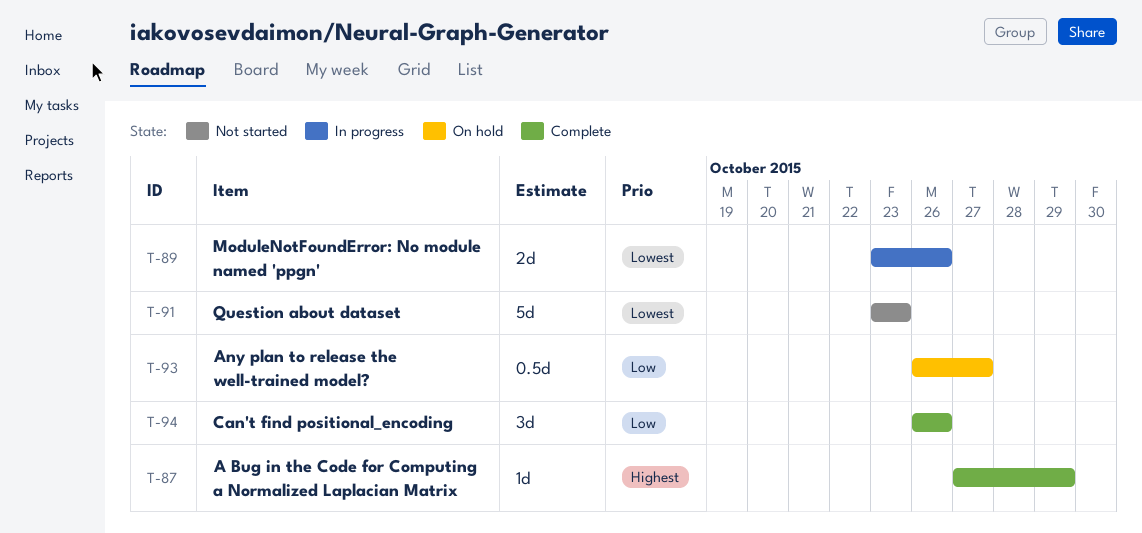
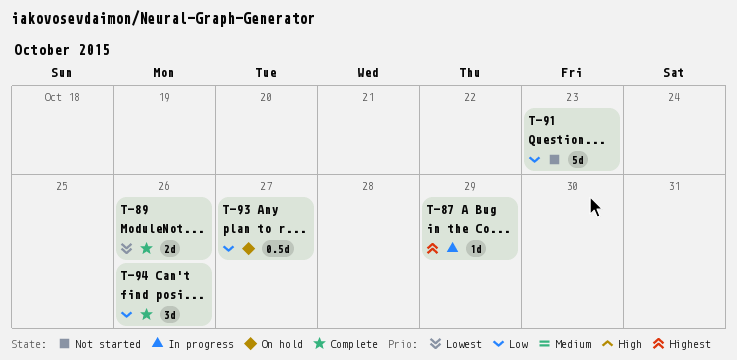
T-87, status: Complete -> In progress
T-89, status: In progress -> Complete
T-91, priority: Lowest -> Low

